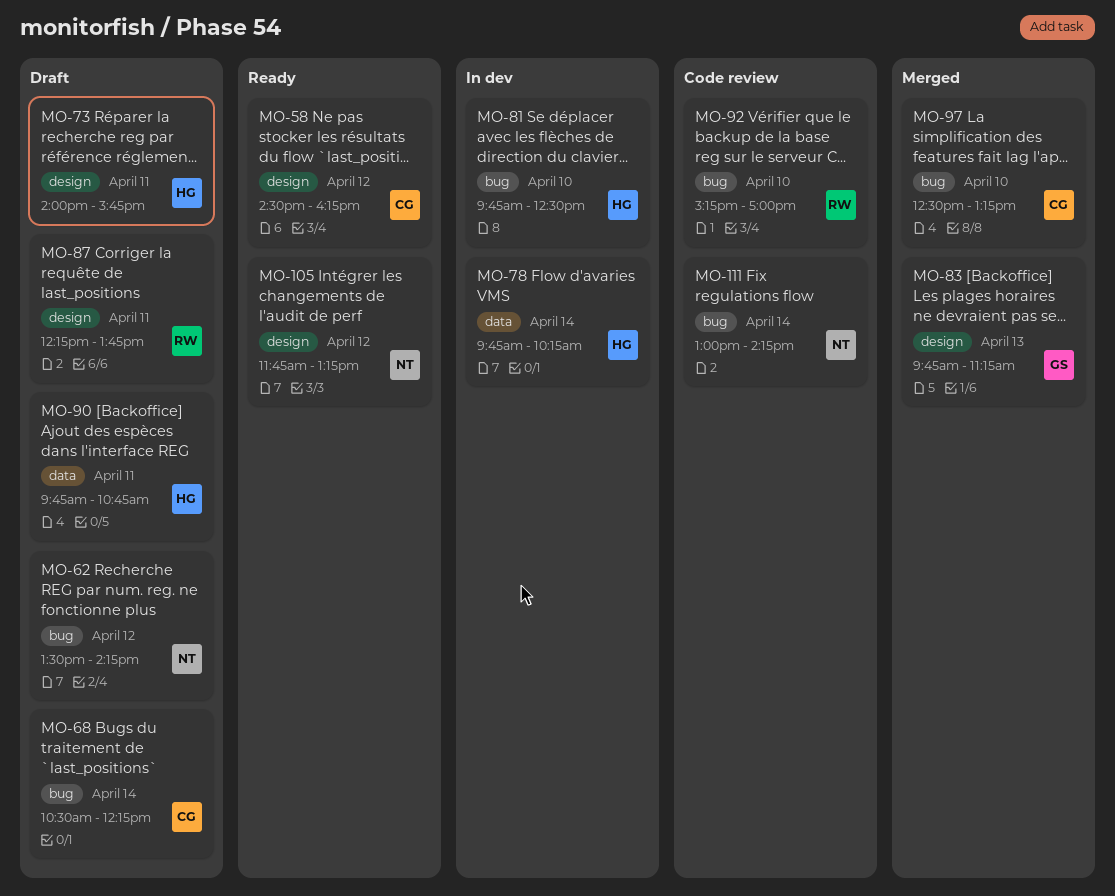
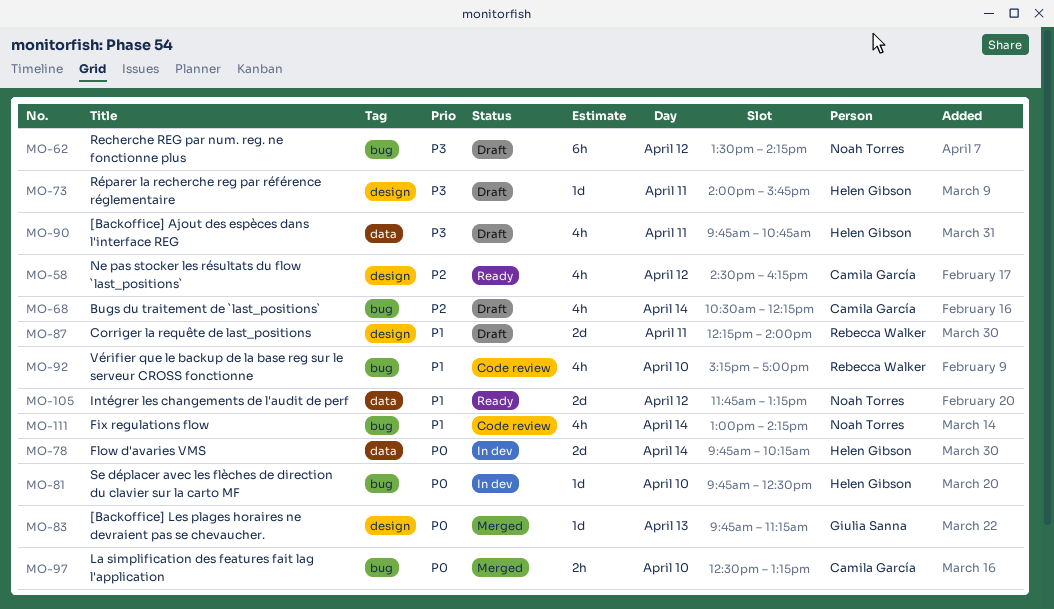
MO-87, ends: 13:45 -> 14:00
MO-105, label: design -> data

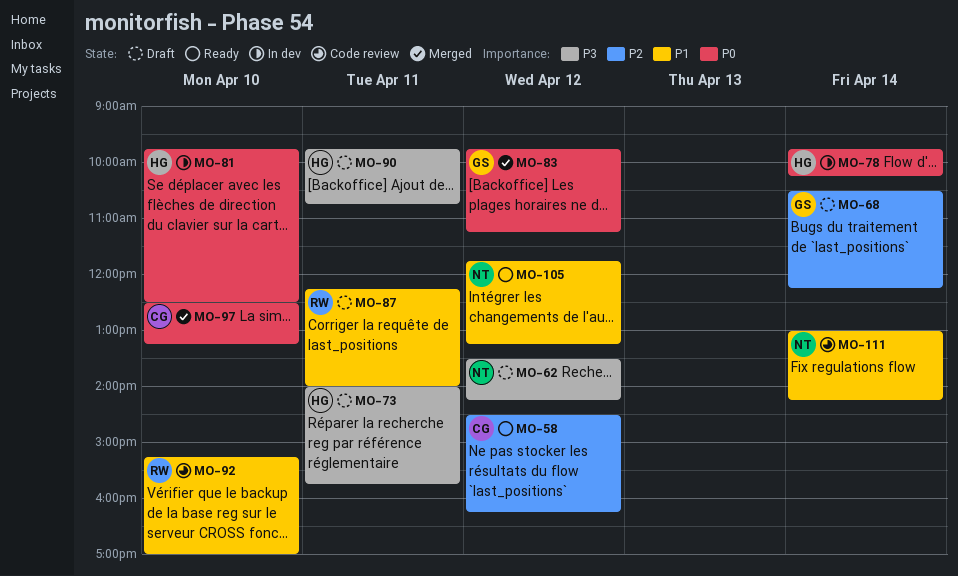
MO-68, owner: Camila García -> Giulia Sanna
MO-83, day: Apr 13 -> Apr 12

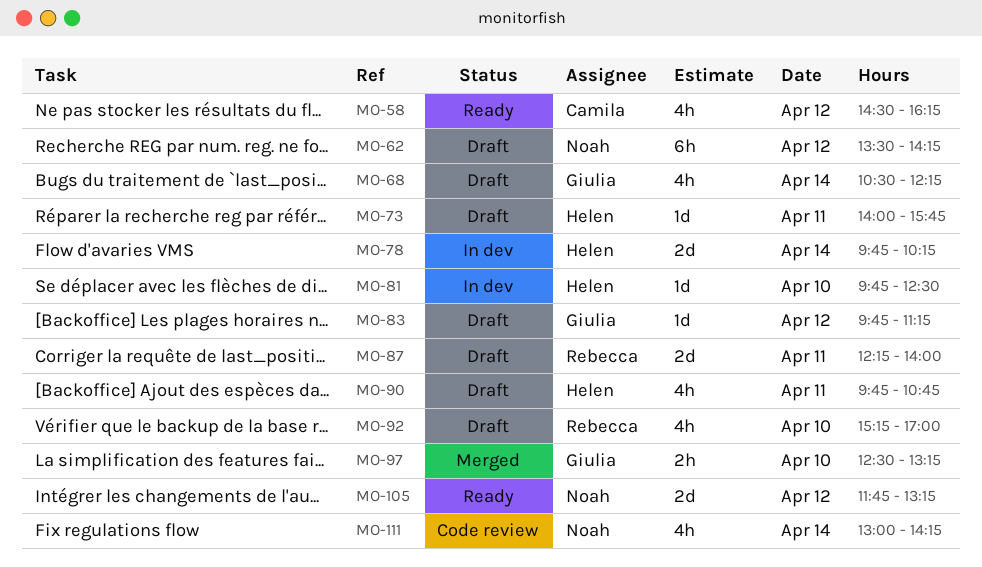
MO-83, status: Merged -> Draft
MO-92, status: Code review -> Draft
MO-97, owner: Camila -> Giulia

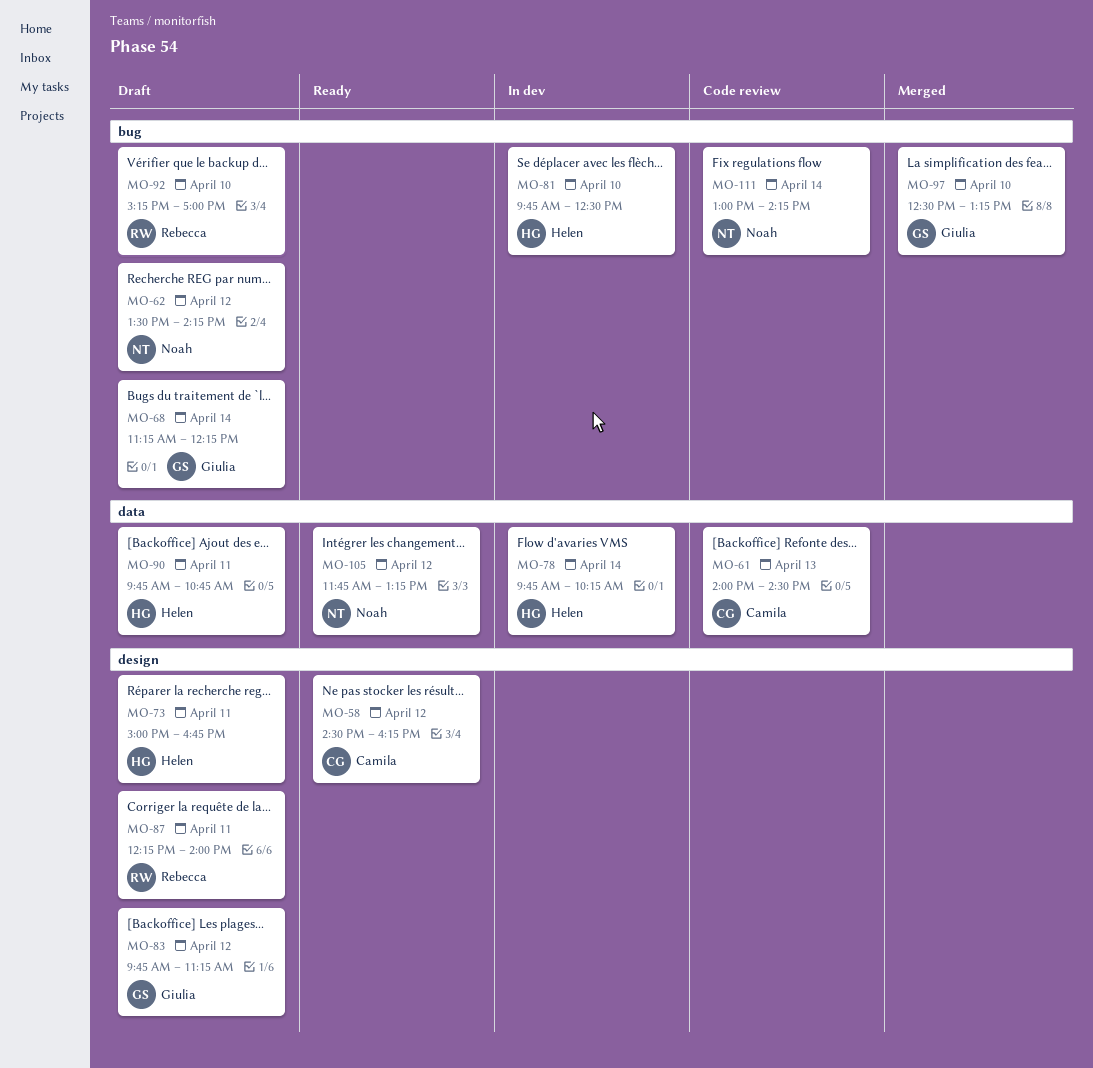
MO-61: none -> present
MO-68, begins: 10:30 -> 11:15
MO-73, begins: 14:00 -> 15:00
MO-73, ends: 15:45 -> 16:45

